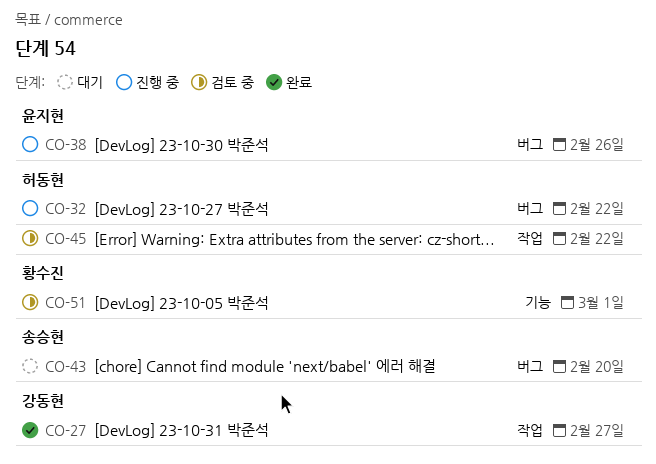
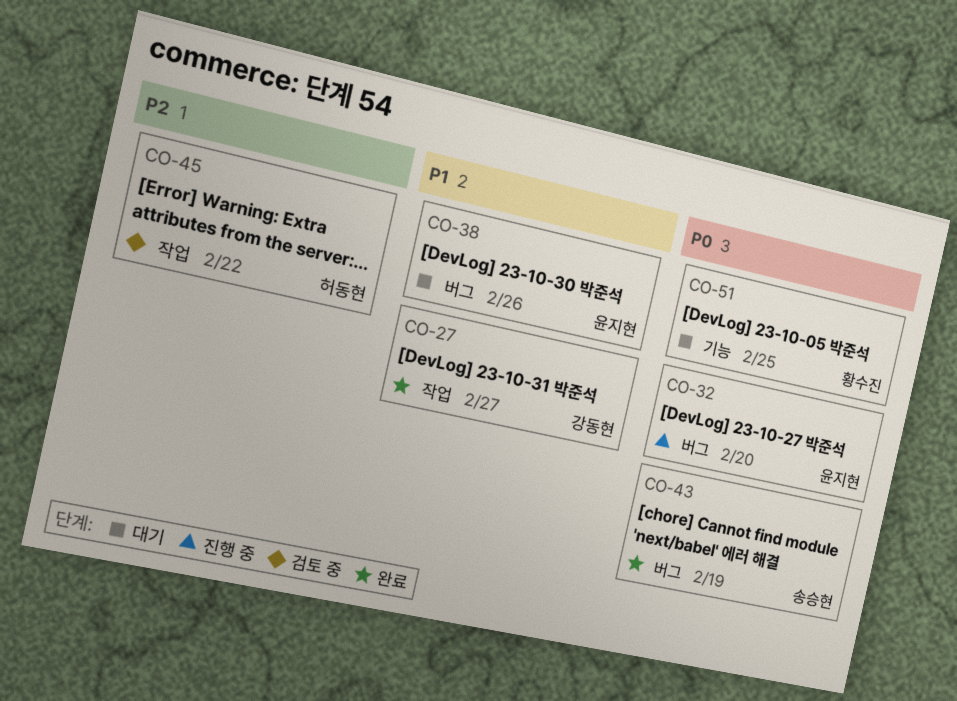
CO-32, owner: 허동현 -> 윤지현
CO-32, due: Feb 22 -> Feb 20
CO-38, status: 진행 중 -> 대기
CO-43, status: 대기 -> 완료
CO-43, due: Feb 20 -> Feb 19
CO-51, status: 검토 중 -> 대기
CO-51, due: Mar 1 -> Feb 25

